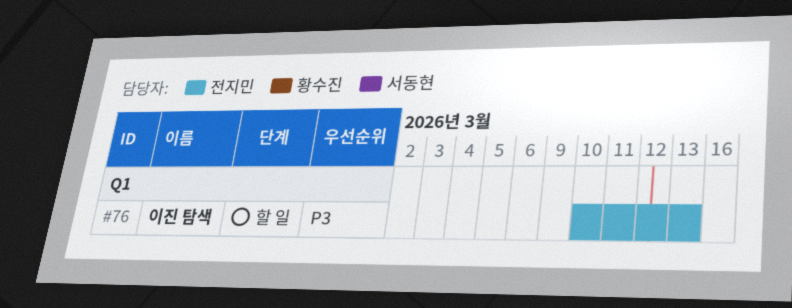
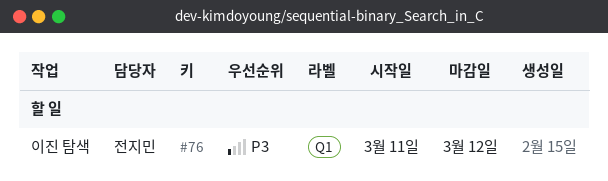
#76, start: Mar 10 -> Mar 11
#76, due: Mar 13 -> Mar 12

